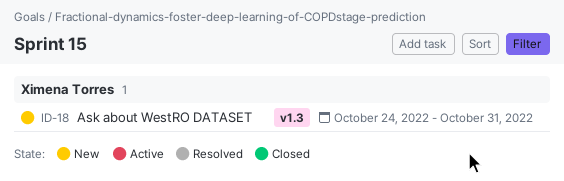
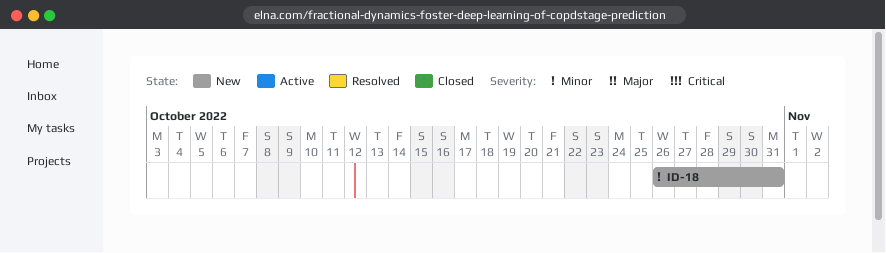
ID-18, start: Oct 24 -> Oct 26

